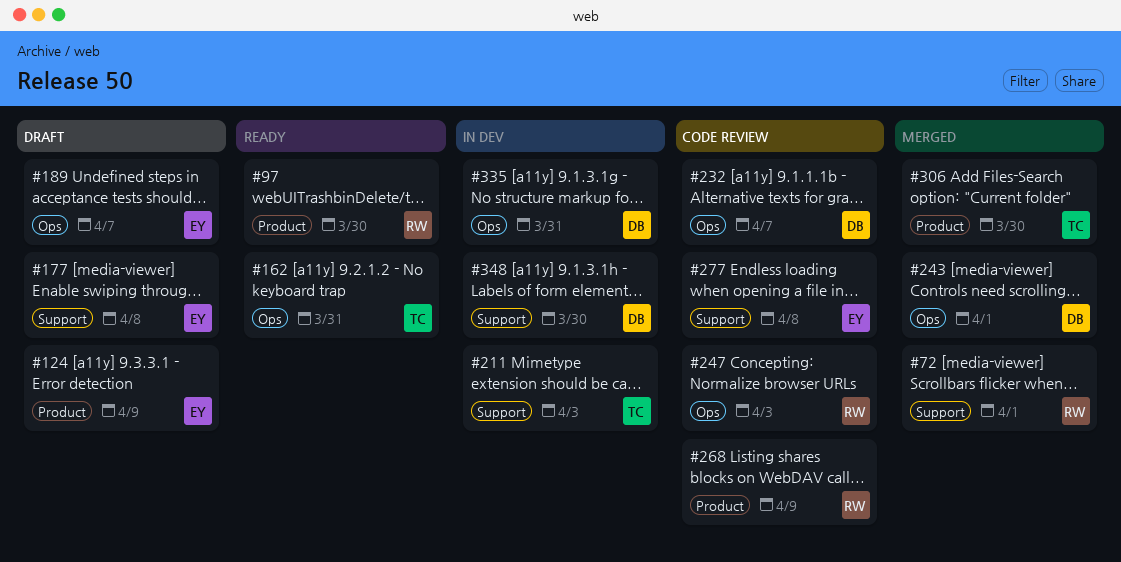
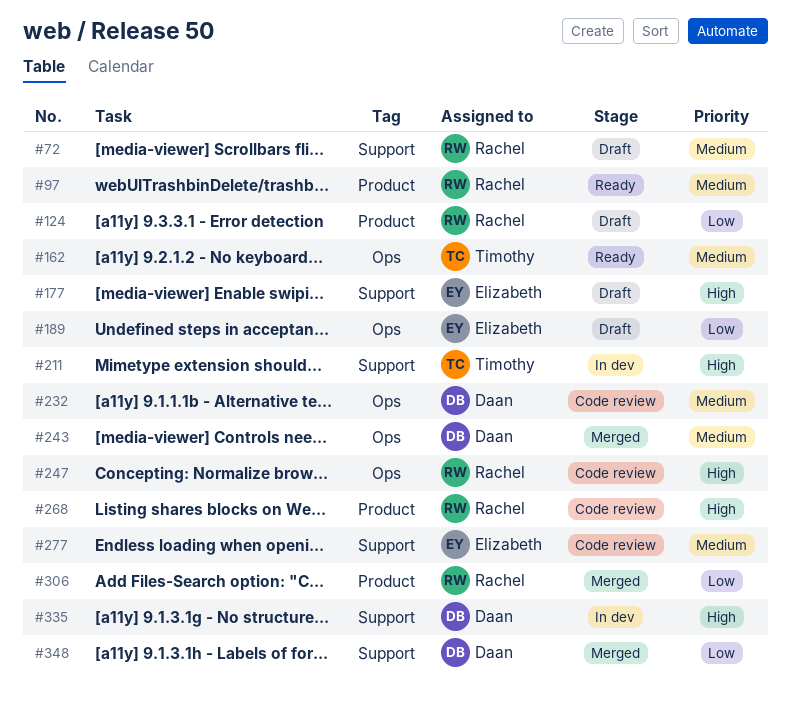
#72, status: Merged -> Draft
#124, owner: Elizabeth -> Rachel
#306, owner: Timothy -> Rachel
#335, label: Ops -> Support
#348, status: In dev -> Merged

